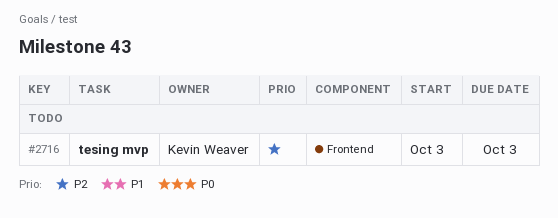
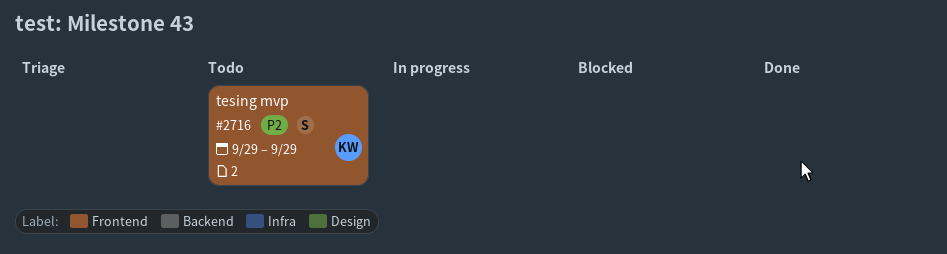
#2716, start: Oct 3 -> Sep 29
#2716, due: Oct 3 -> Sep 29

